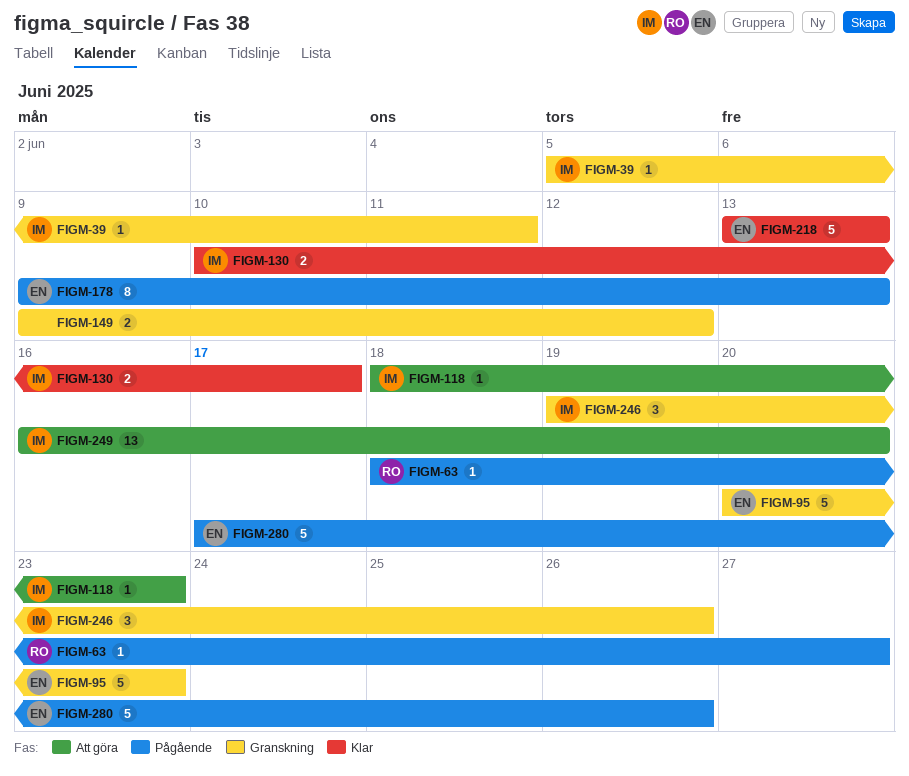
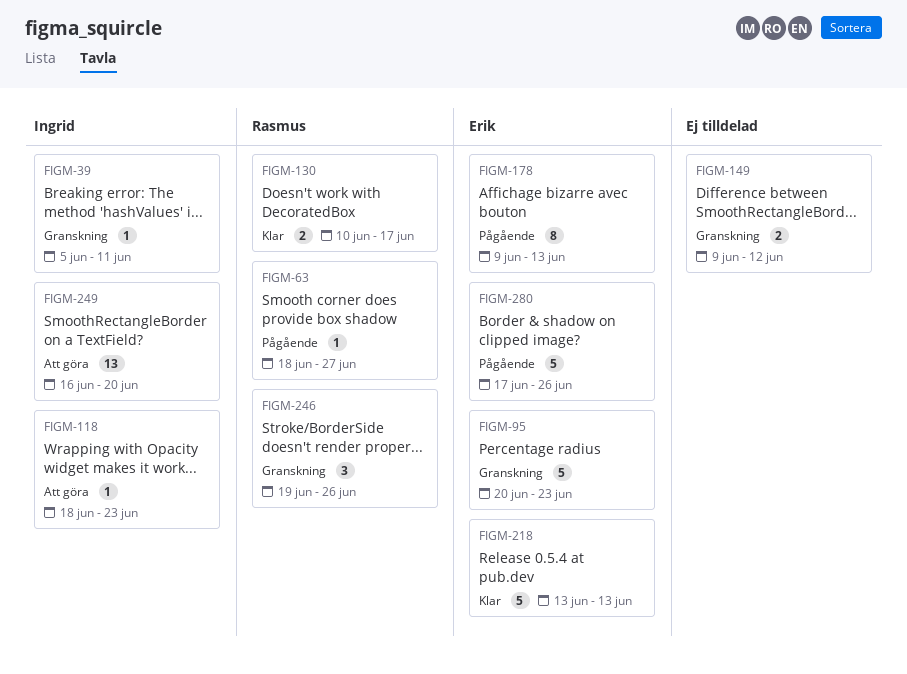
FIGM-130, owner: Ingrid -> Rasmus
FIGM-246, owner: Ingrid -> Rasmus

